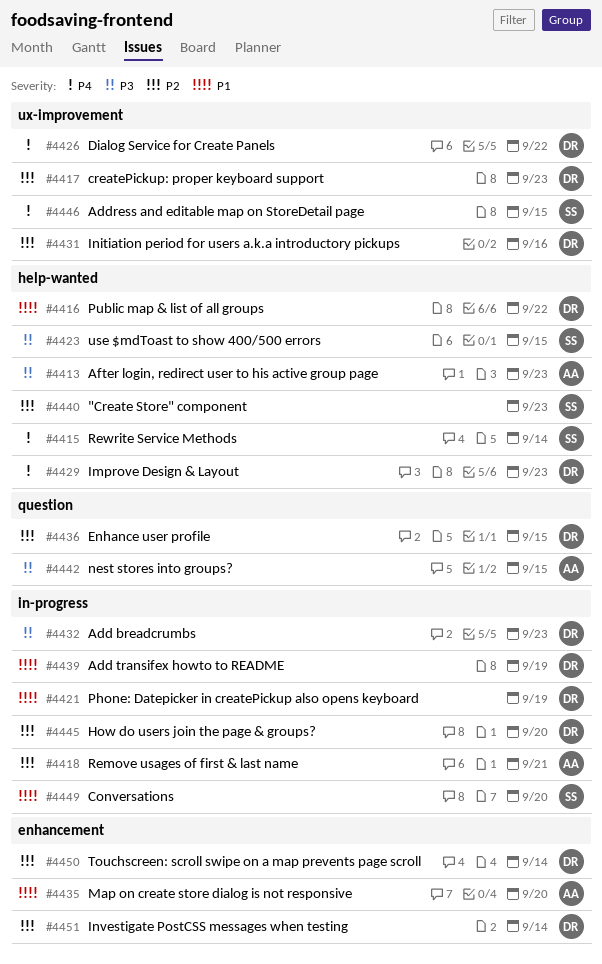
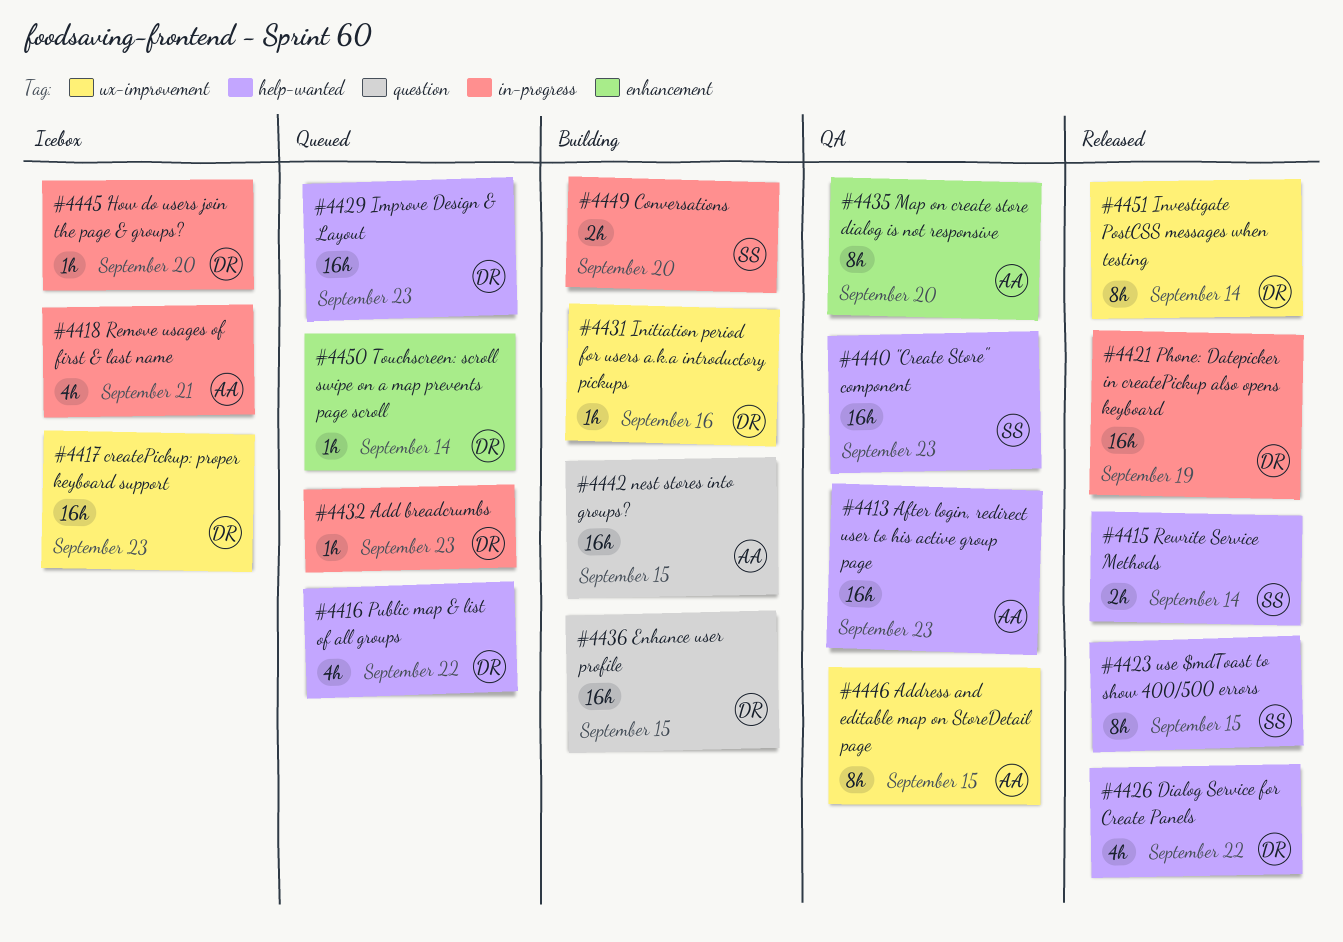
#4426, label: ux-improvement -> help-wanted
#4439: present -> none
#4446, owner: SS -> AA
#4451, label: enhancement -> ux-improvement

